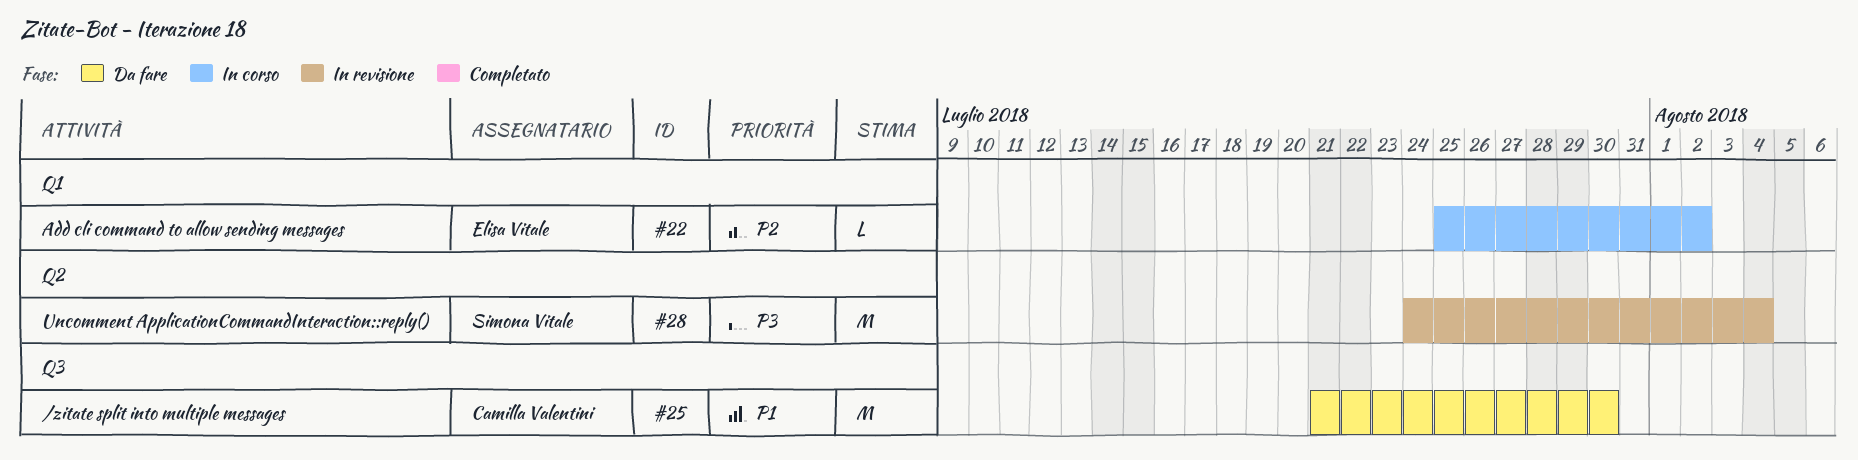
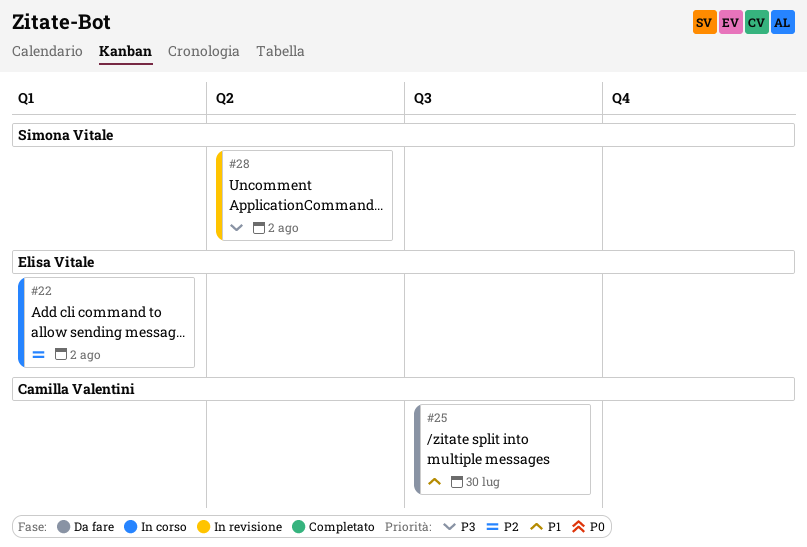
#28, due: Aug 4 -> Aug 2

